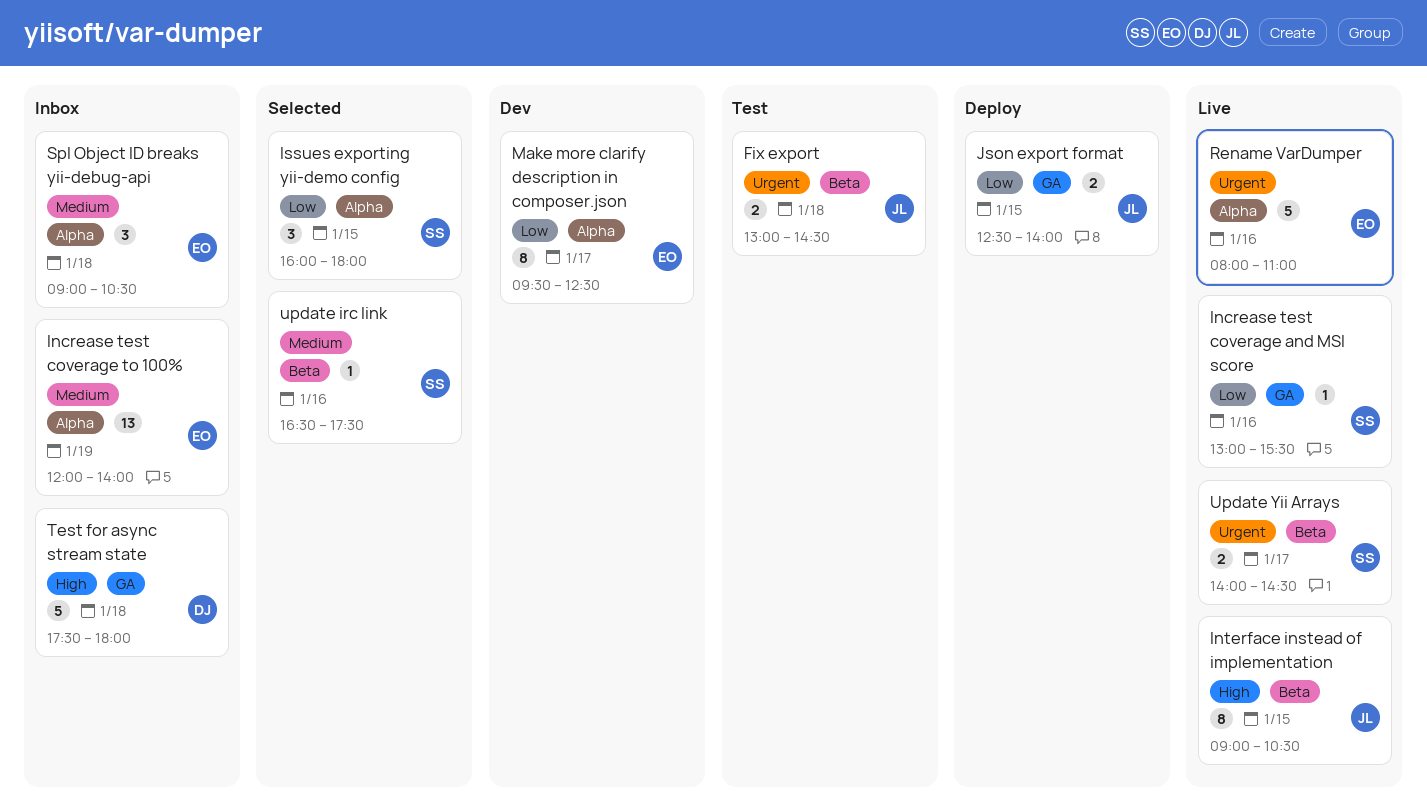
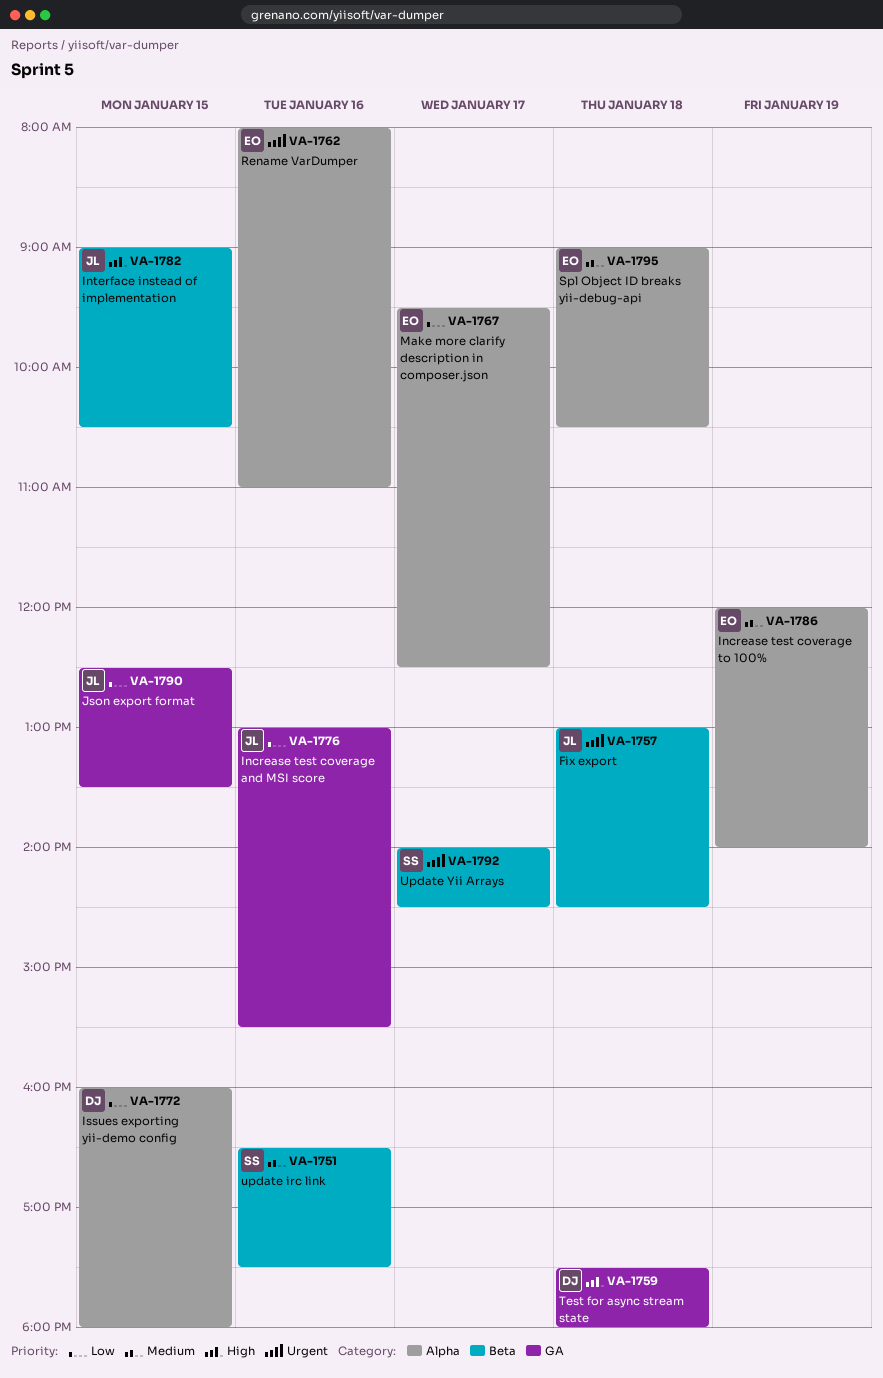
Increase test coverage and MSI score, owner: SS -> JL
Issues exporting yii-demo config, owner: SS -> DJ
Json export format, ends: 14:00 -> 13:30

